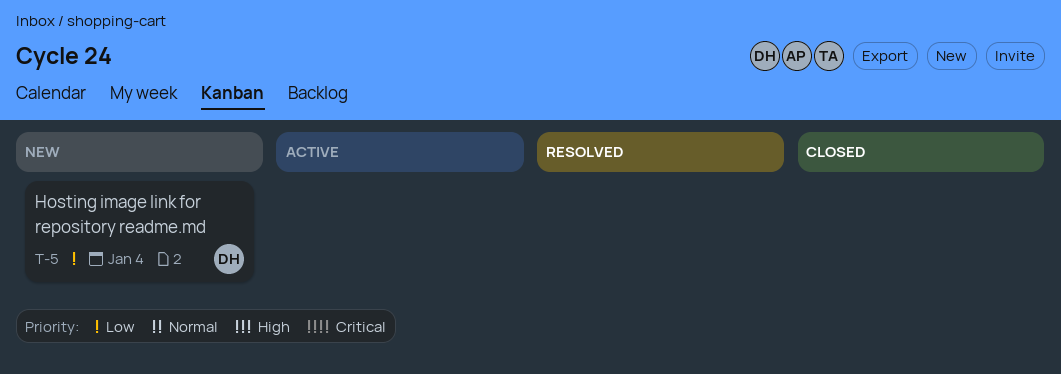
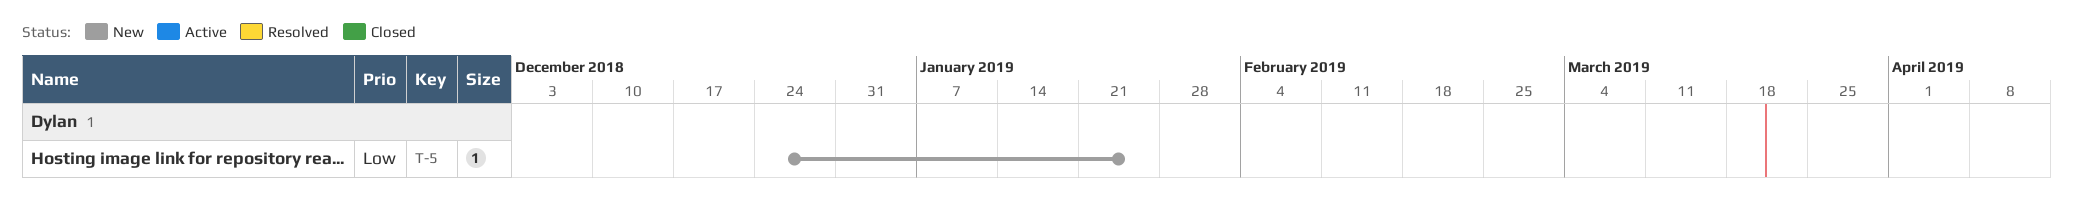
T-5, due: Jan 4 -> Jan 25

